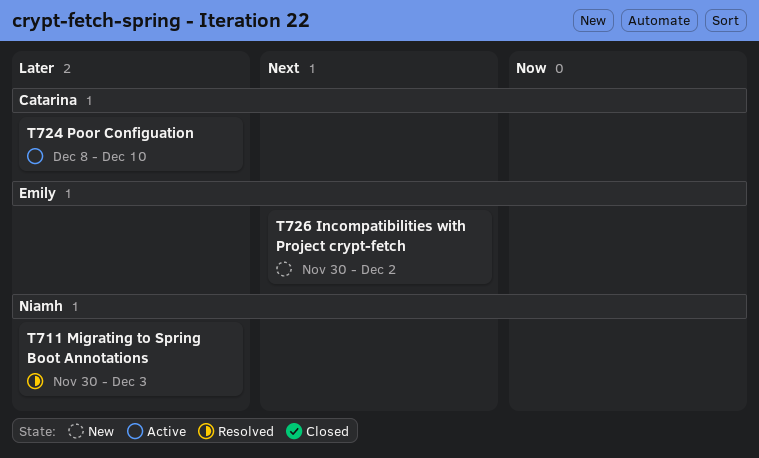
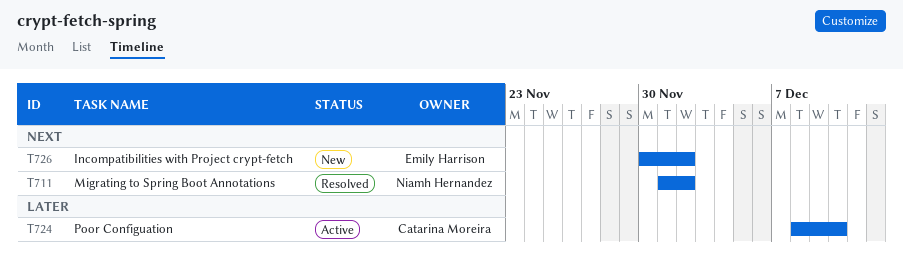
T711, priority: Later -> Next
T711, start: Nov 30 -> Dec 1
T711, due: Dec 3 -> Dec 2

